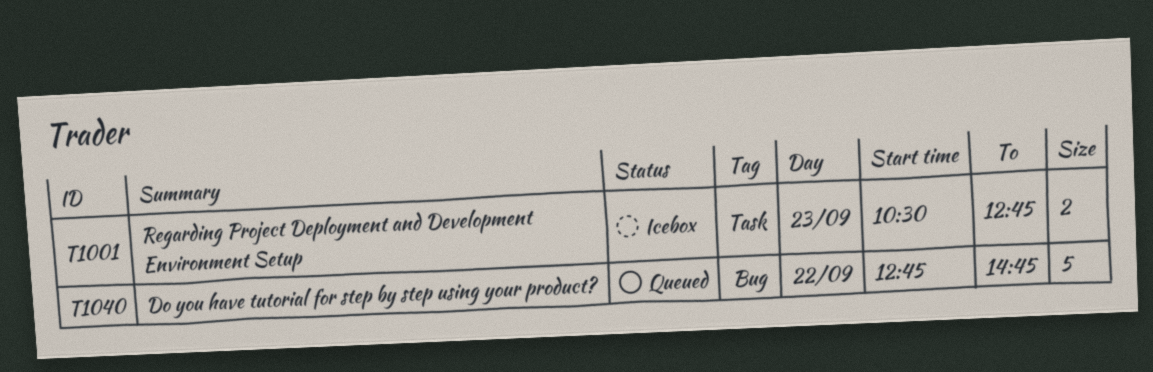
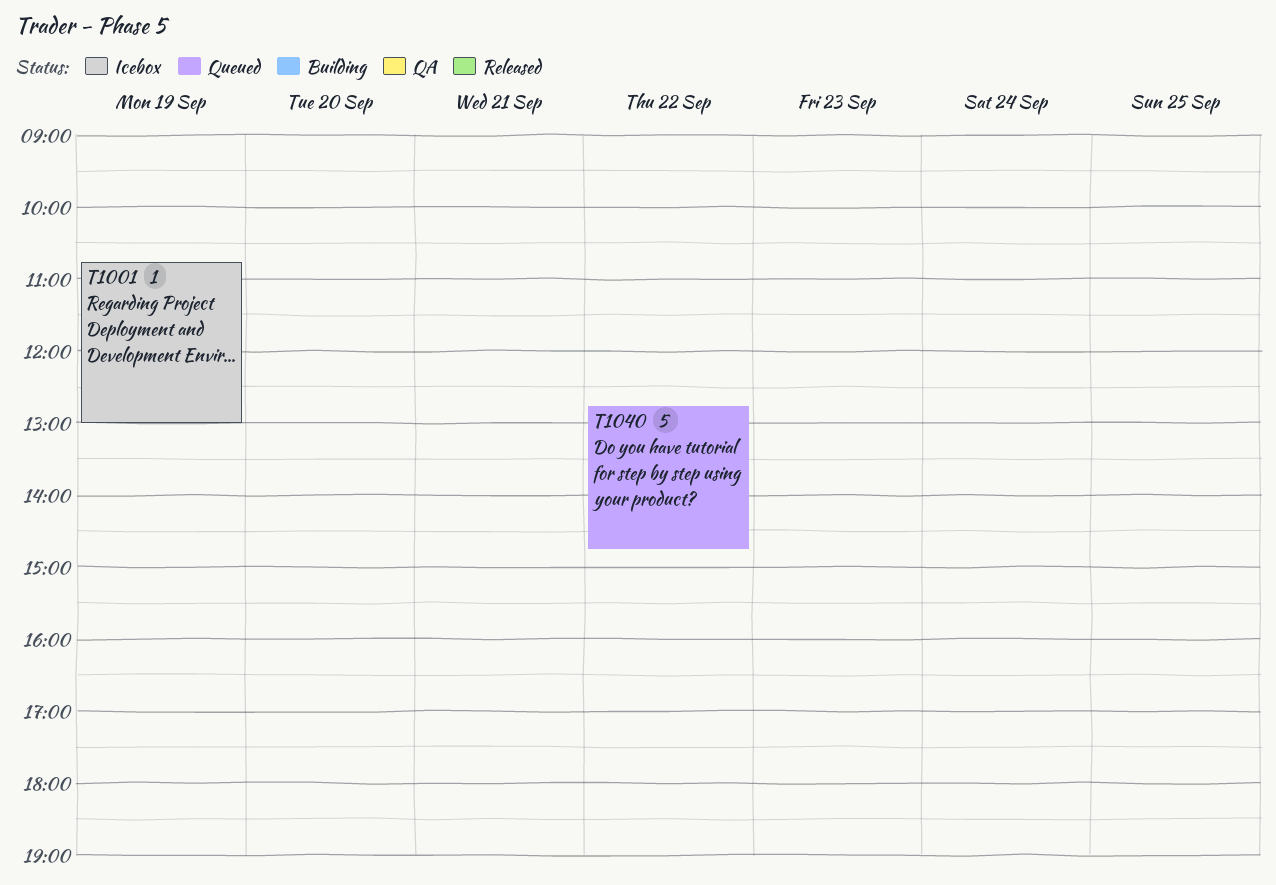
T1001, estimate: 2 -> 1
T1001, day: Sep 23 -> Sep 19
T1001, begins: 10:30 -> 10:45
T1001, ends: 12:45 -> 13:00

